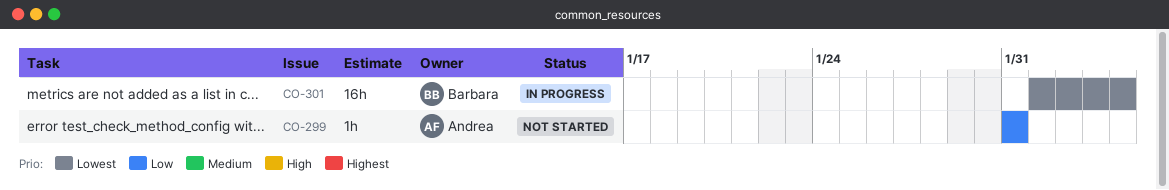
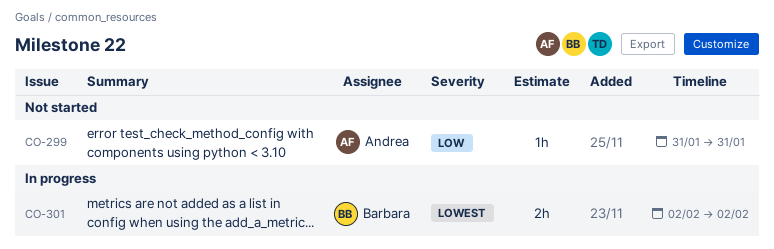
CO-301, estimate: 16h -> 2h
CO-301, start: Feb 1 -> Feb 2
CO-301, due: Feb 4 -> Feb 2

